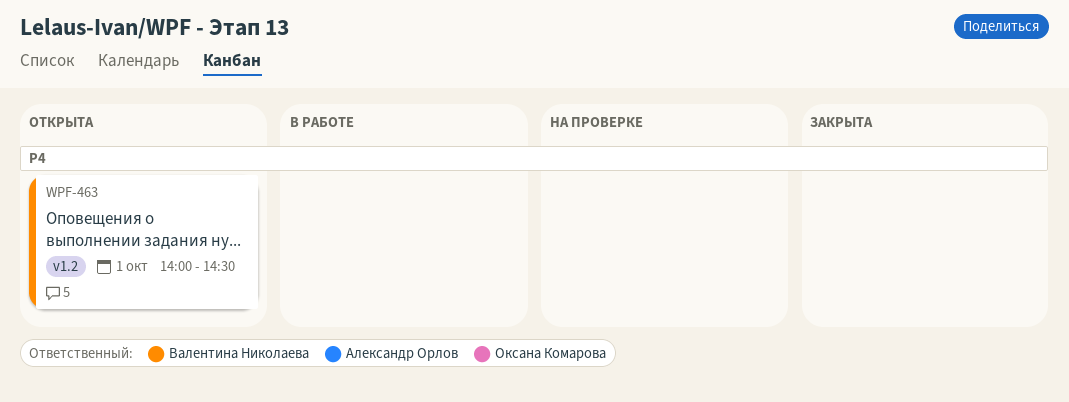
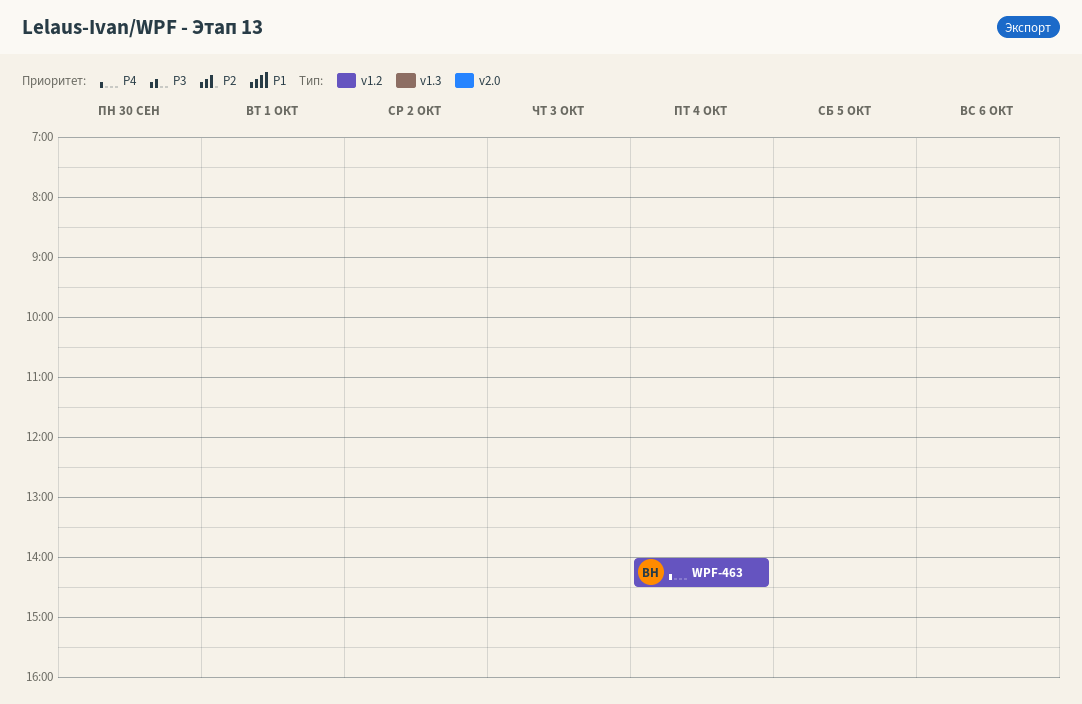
WPF-463, day: Oct 1 -> Oct 4

